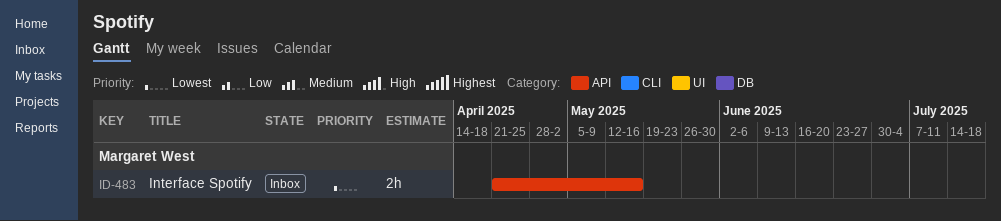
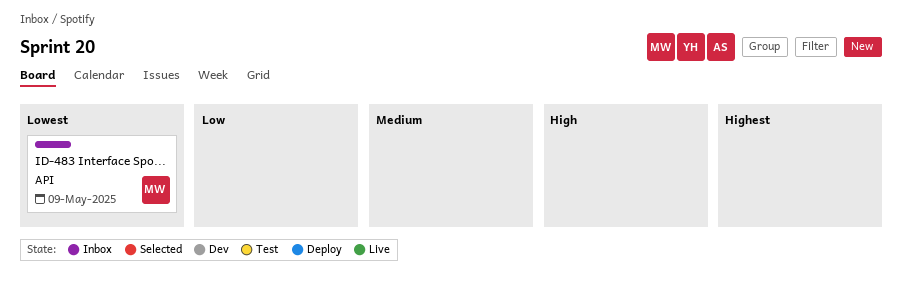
ID-483, due: May 16 -> May 9

